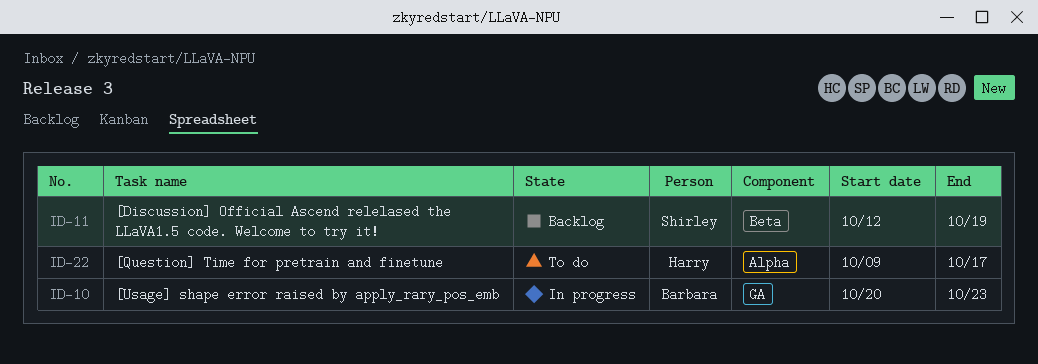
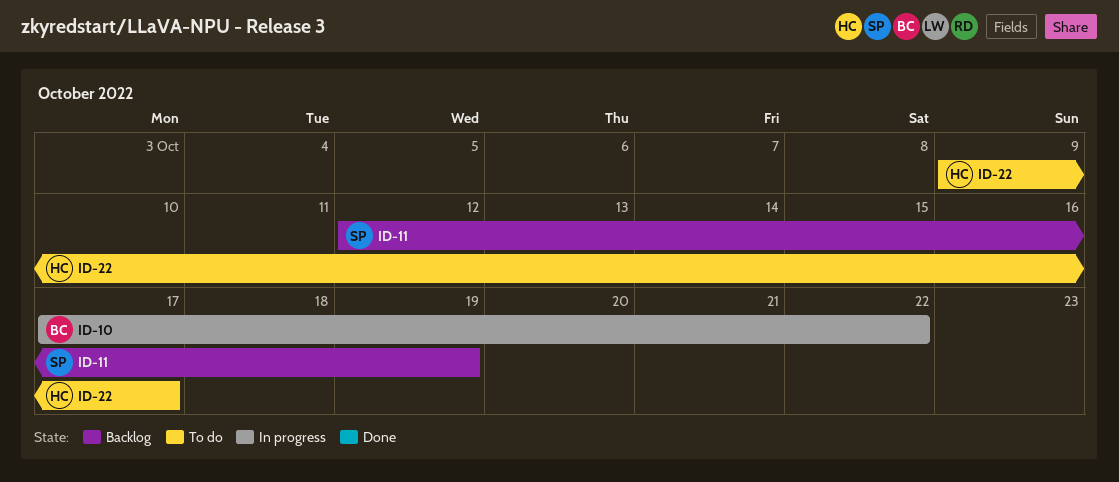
ID-10, start: Oct 20 -> Oct 17
ID-10, due: Oct 23 -> Oct 22

